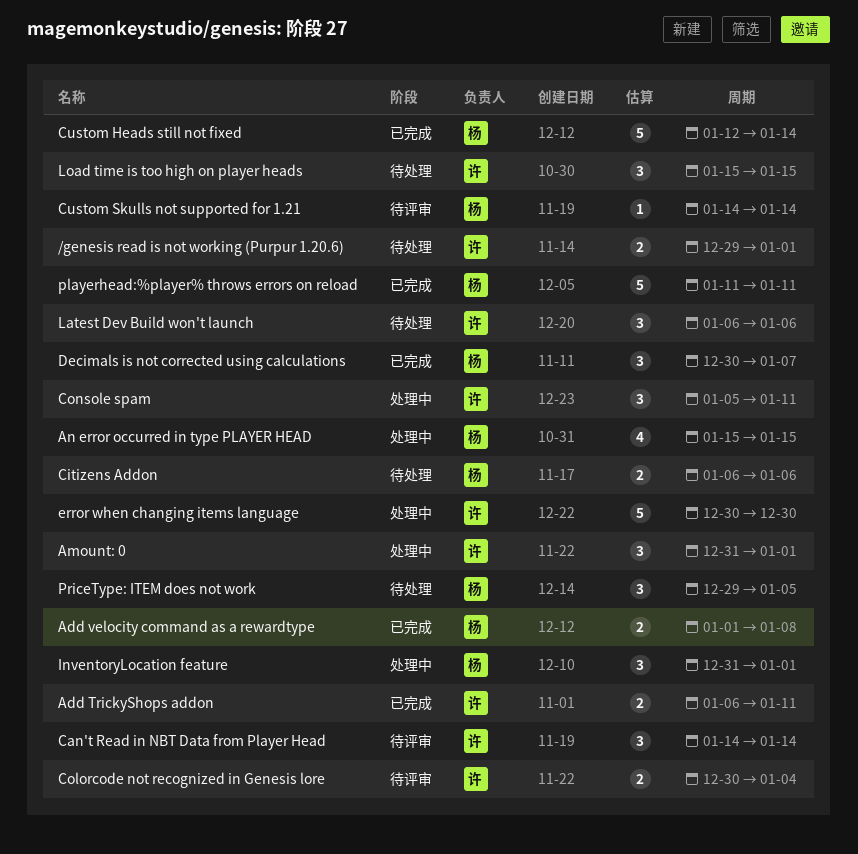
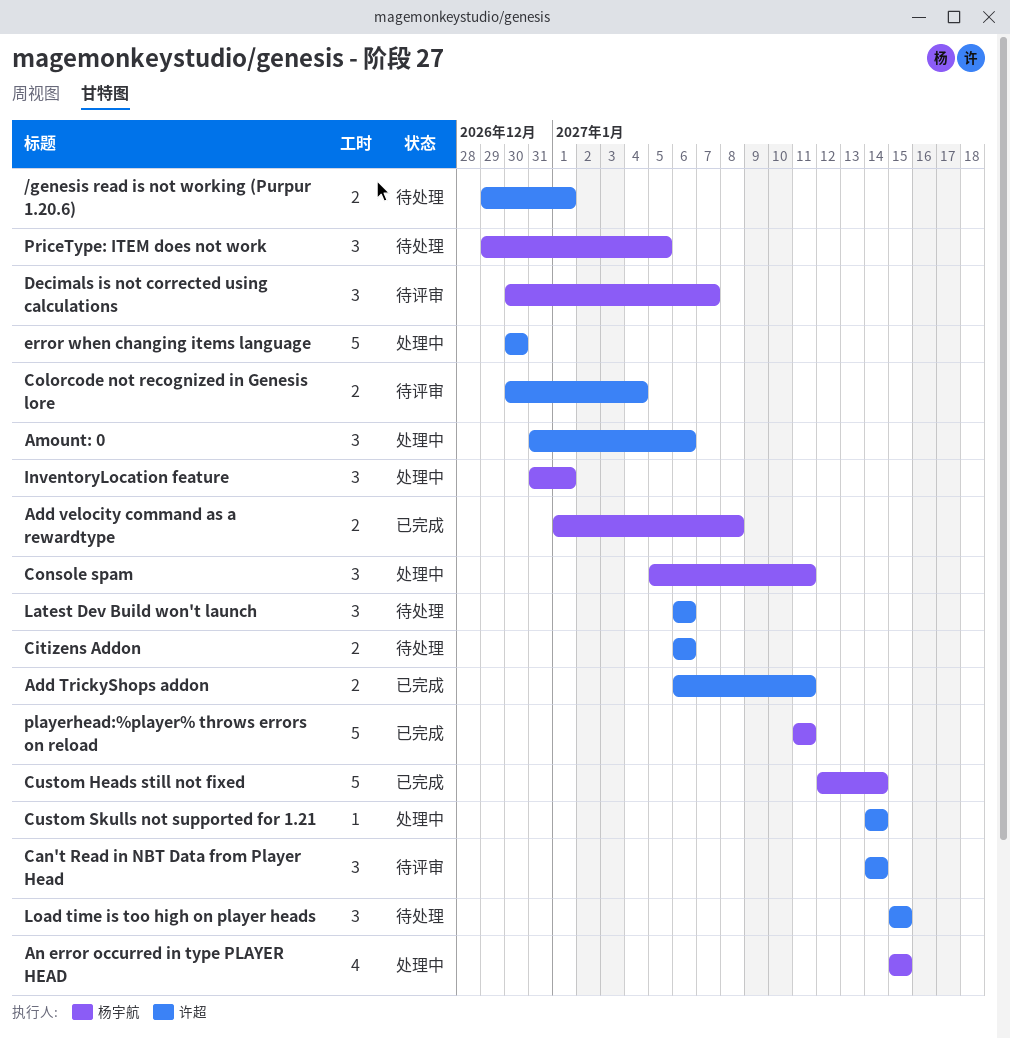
Amount: 0, due: Jan 1 -> Jan 6
Citizens Addon, owner: 杨宇航 -> 许超
Console spam, owner: 许超 -> 杨宇航
Custom Skulls not supported for 1.21, status: 待评审 -> 处理中
Custom Skulls not supported for 1.21, owner: 杨宇航 -> 许超
Decimals is not corrected using calculations, status: 已完成 -> 待评审

